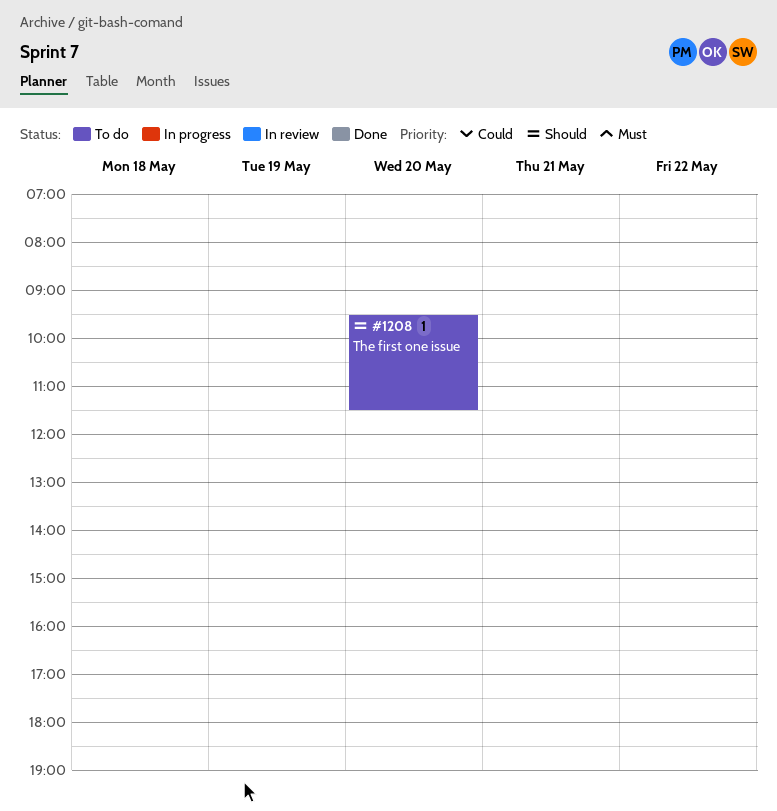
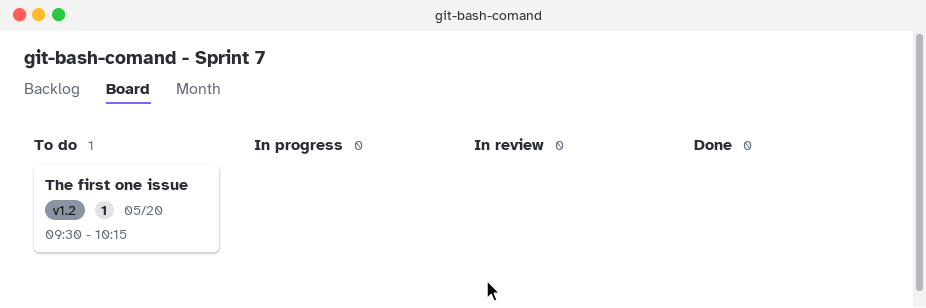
The first one issue, ends: 11:30 -> 10:15

